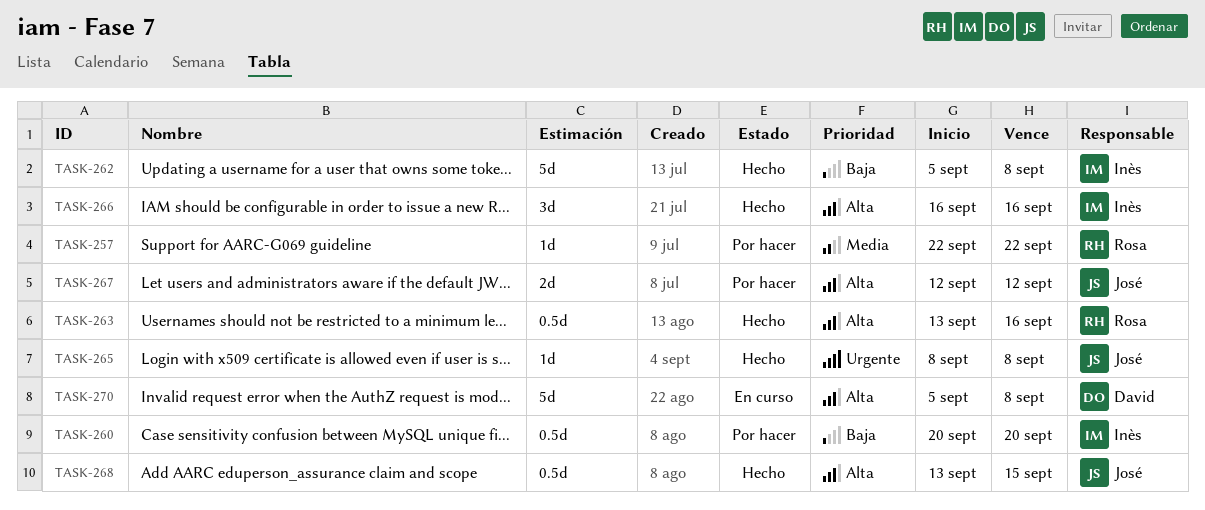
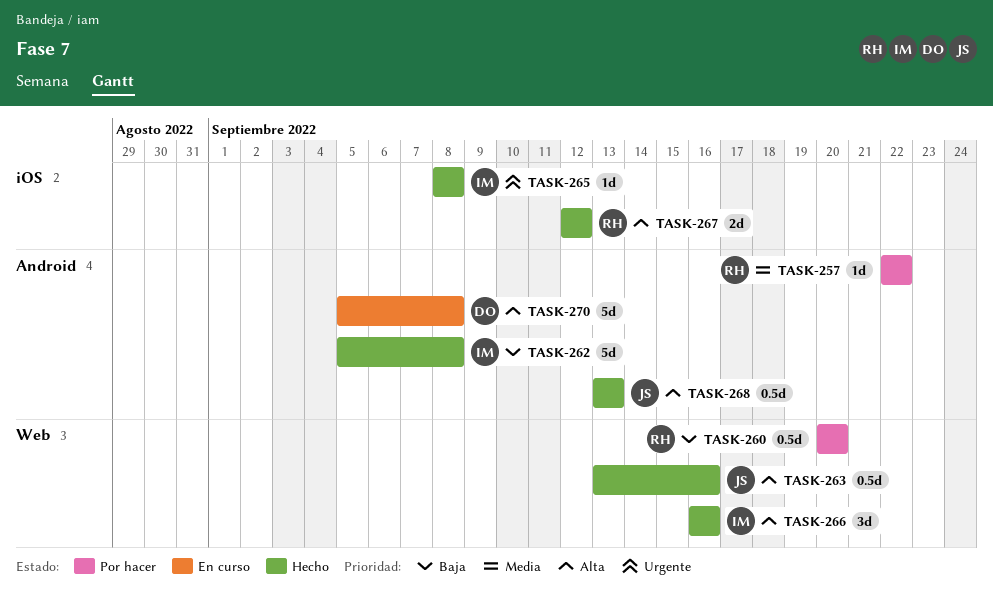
TASK-260, owner: Inès -> Rosa
TASK-263, owner: Rosa -> José
TASK-265, owner: José -> Inès
TASK-267, status: Por hacer -> Hecho
TASK-267, owner: José -> Rosa
TASK-268, due: Sep 15 -> Sep 13

